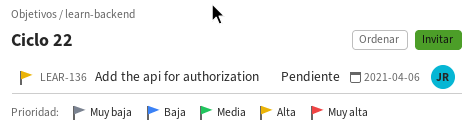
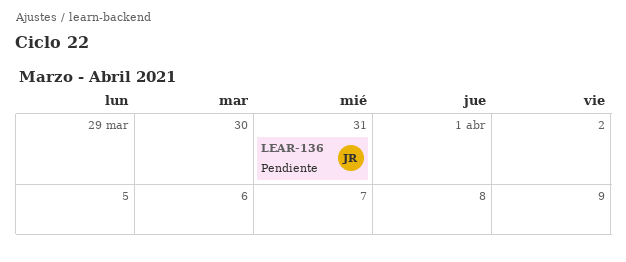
LEAR-136, due: Apr 6 -> Mar 31

